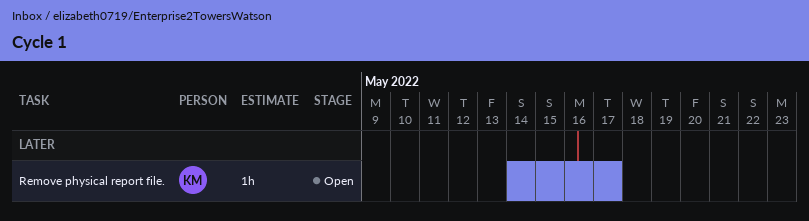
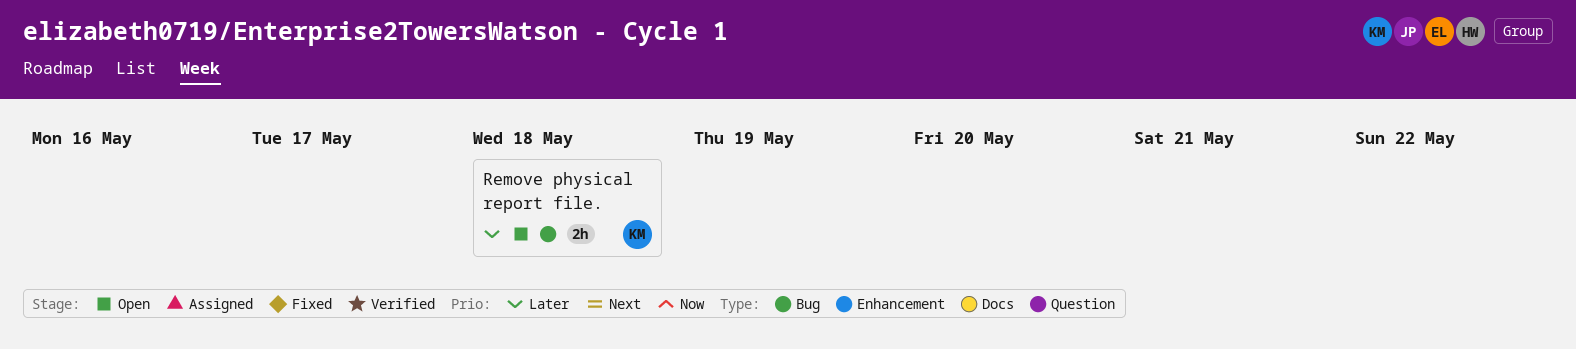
Remove physical report file., estimate: 1h -> 2h
Remove physical report file., due: May 17 -> May 18

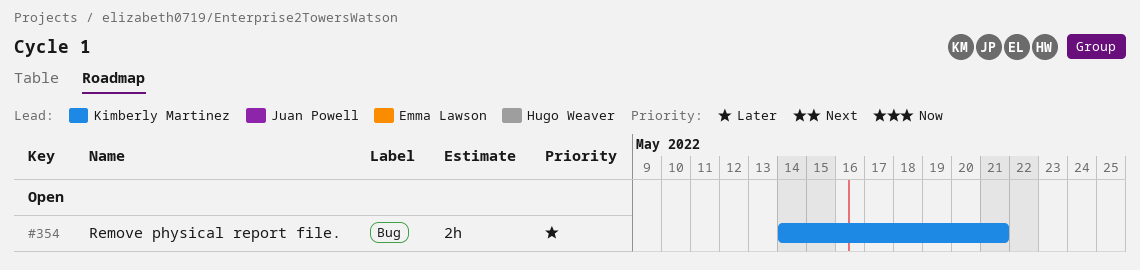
Remove physical report file., due: May 18 -> May 21

